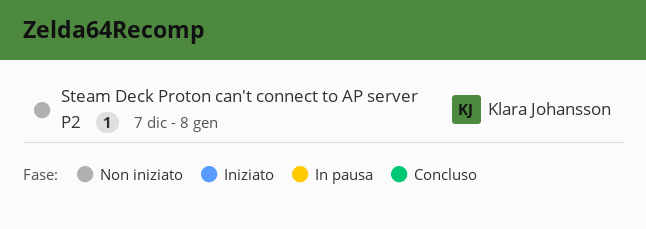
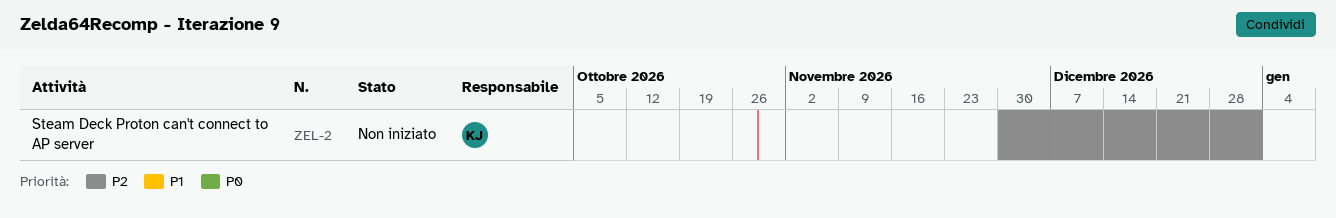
Steam Deck Proton can't connect to AP server, start: Dec 7 -> Nov 30
Steam Deck Proton can't connect to AP server, due: Jan 8 -> Jan 1

